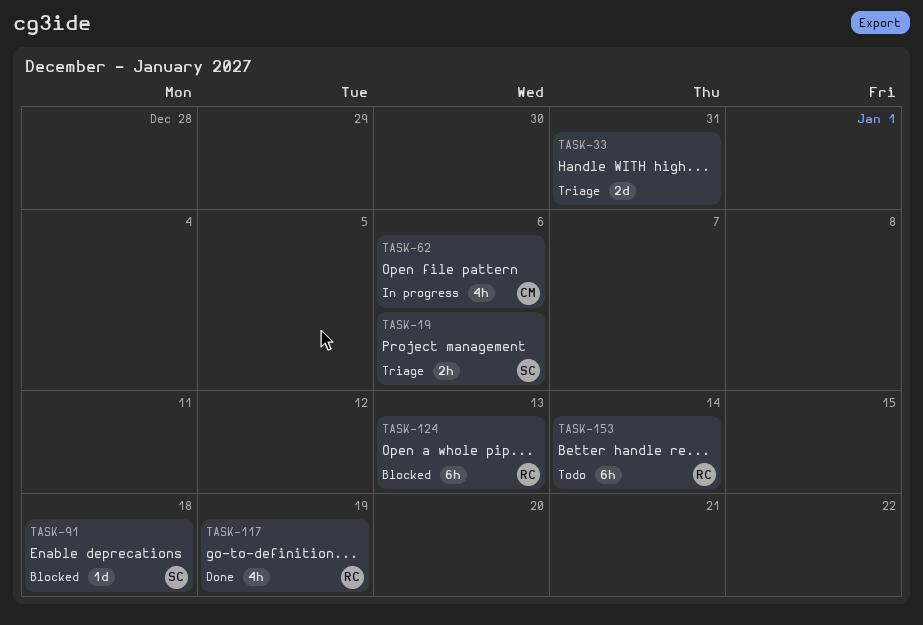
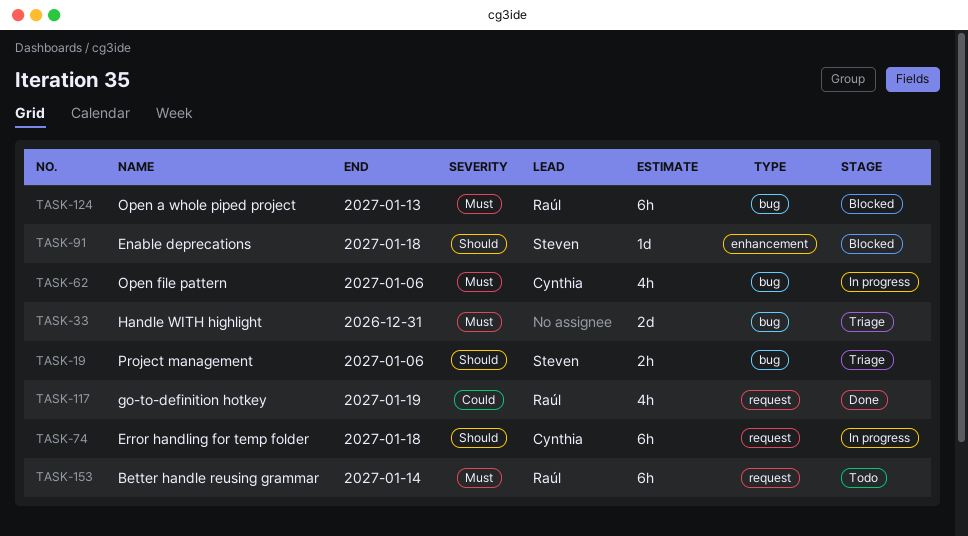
TASK-74: none -> present

